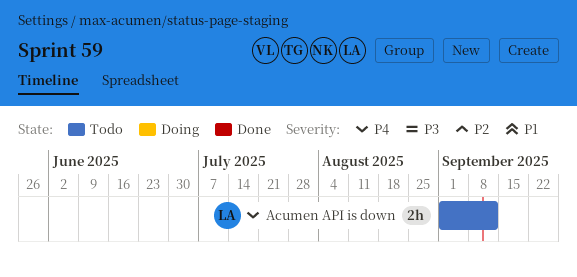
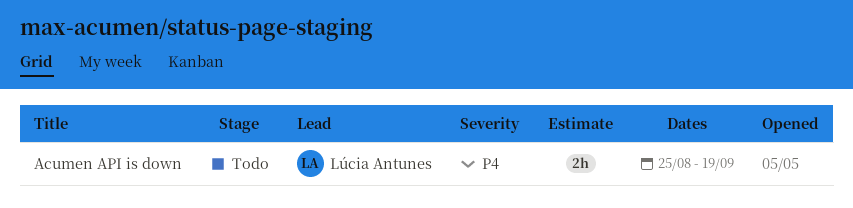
Acumen API is down, start: Sep 1 -> Aug 25
Acumen API is down, due: Sep 12 -> Sep 19

